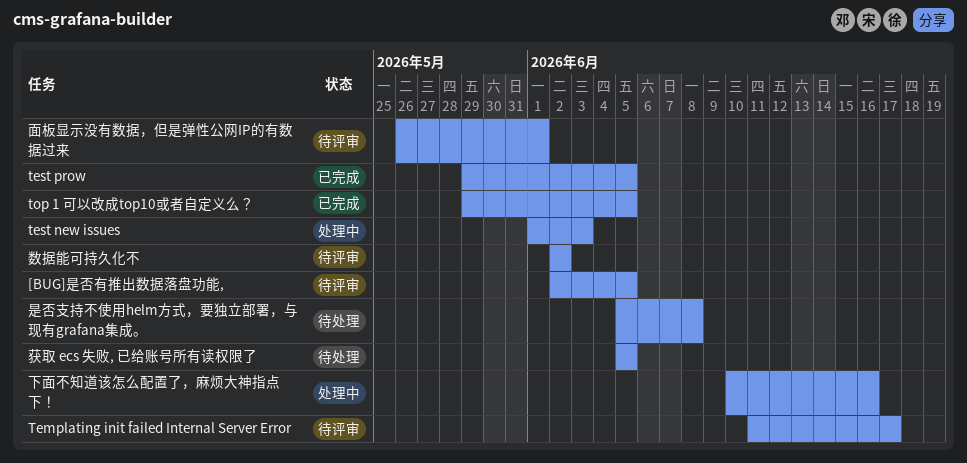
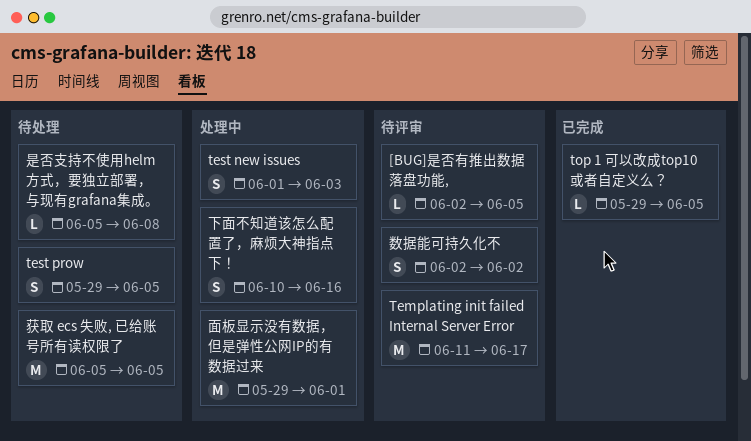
test prow, status: 已完成 -> 待处理
面板显示没有数据，但是弹性公网IP的有数据过来, status: 待评审 -> 处理中
面板显示没有数据，但是弹性公网IP的有数据过来, start: May 26 -> May 29

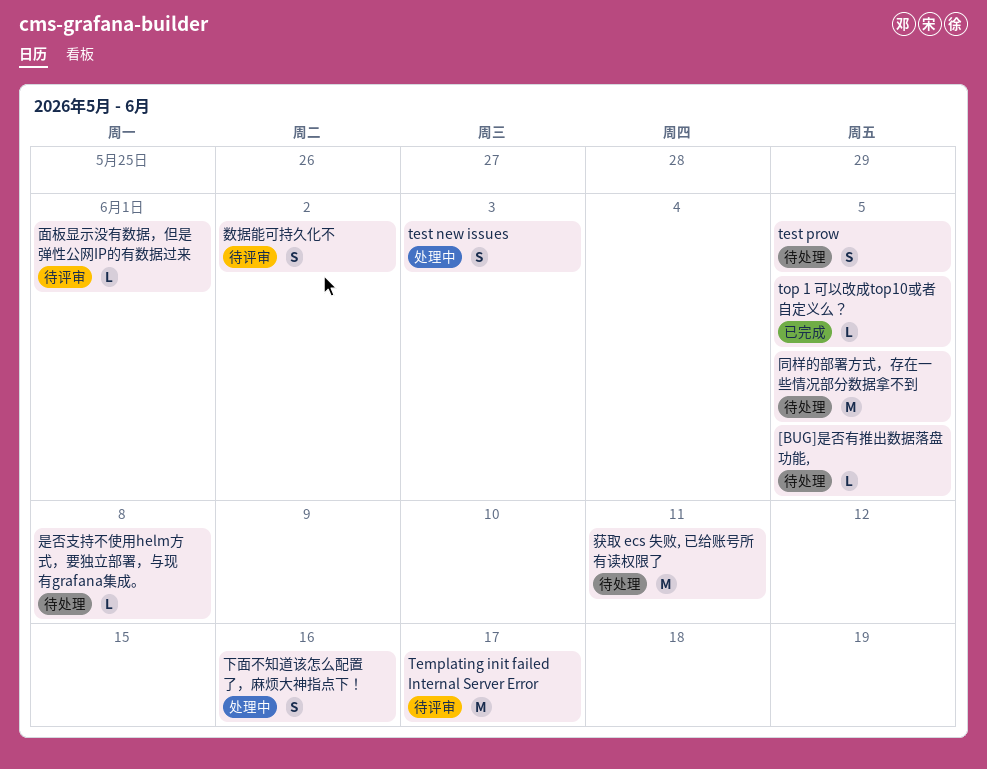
[BUG]是否有推出数据落盘功能,, status: 待评审 -> 待处理
同样的部署方式，存在一些情况部分数据拿不到: none -> present
获取 ecs 失败, 已给账号所有读权限了, due: Jun 5 -> Jun 11
面板显示没有数据，但是弹性公网IP的有数据过来, status: 处理中 -> 待评审
面板显示没有数据，但是弹性公网IP的有数据过来, estimate: M -> L

